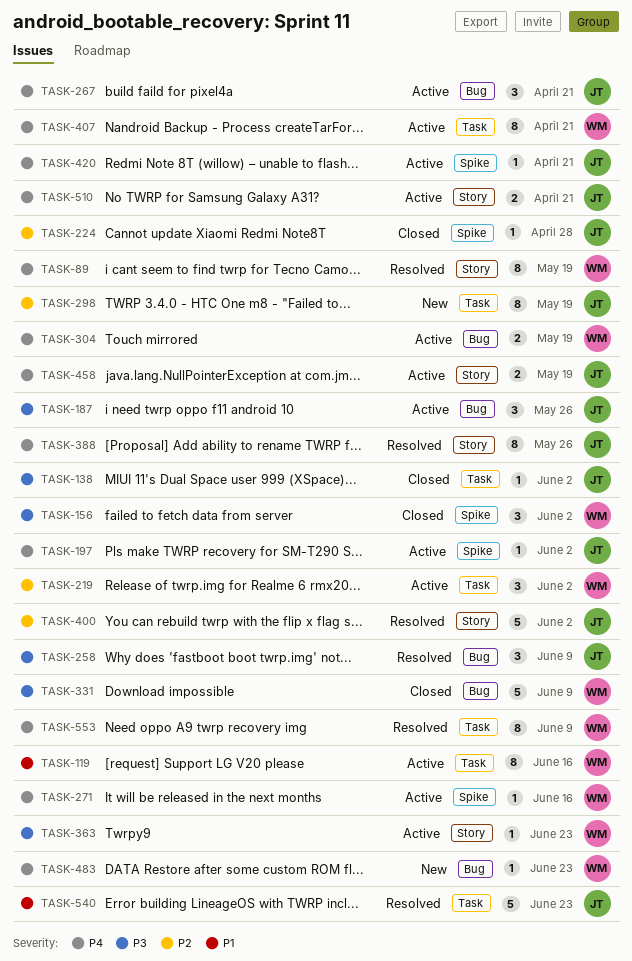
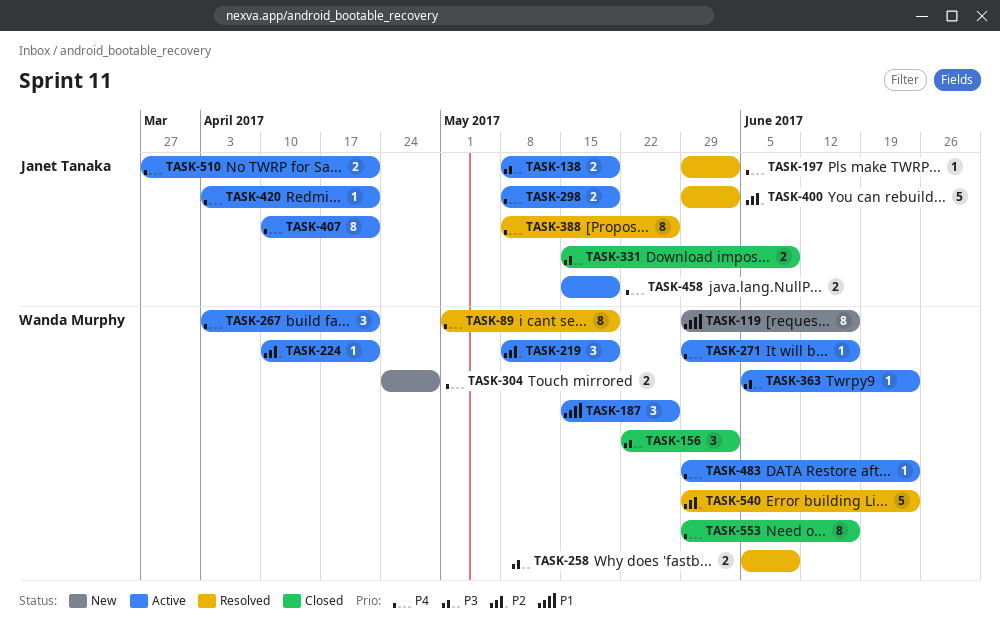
TASK-119, status: Active -> New
TASK-138, status: Closed -> Active
TASK-138, estimate: 1 -> 2
TASK-138, due: Jun 2 -> May 19
TASK-187, owner: Janet Tanaka -> Wanda Murphy
TASK-187, priority: P3 -> P1
TASK-197, status: Active -> Resolved
TASK-219, due: Jun 2 -> May 19
TASK-224, status: Closed -> Active
TASK-224, owner: Janet Tanaka -> Wanda Murphy
TASK-224, due: Apr 28 -> Apr 21
TASK-258, owner: Janet Tanaka -> Wanda Murphy
TASK-258, estimate: 3 -> 2
TASK-267, owner: Janet Tanaka -> Wanda Murphy
TASK-298, status: New -> Active
TASK-298, priority: P2 -> P4
TASK-298, estimate: 8 -> 2
TASK-304, status: Active -> New
TASK-304, due: May 19 -> Apr 28
TASK-331, owner: Wanda Murphy -> Janet Tanaka
TASK-331, estimate: 5 -> 2
TASK-407, owner: Wanda Murphy -> Janet Tanaka
TASK-483, status: New -> Active
TASK-540, owner: Janet Tanaka -> Wanda Murphy
TASK-540, priority: P1 -> P2
TASK-553, status: Resolved -> Closed
TASK-553, due: Jun 9 -> Jun 16

